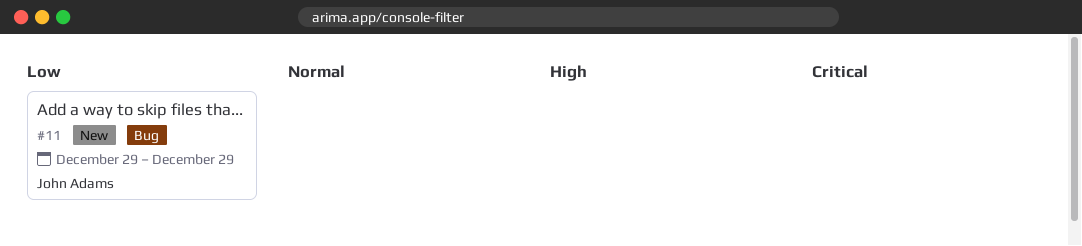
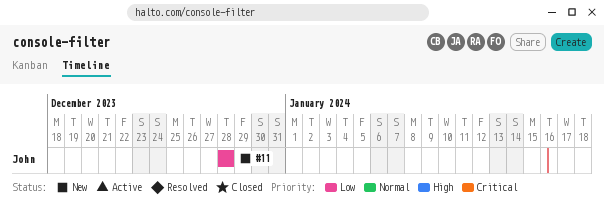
#11, start: Dec 29 -> Dec 28
#11, due: Dec 29 -> Dec 28

